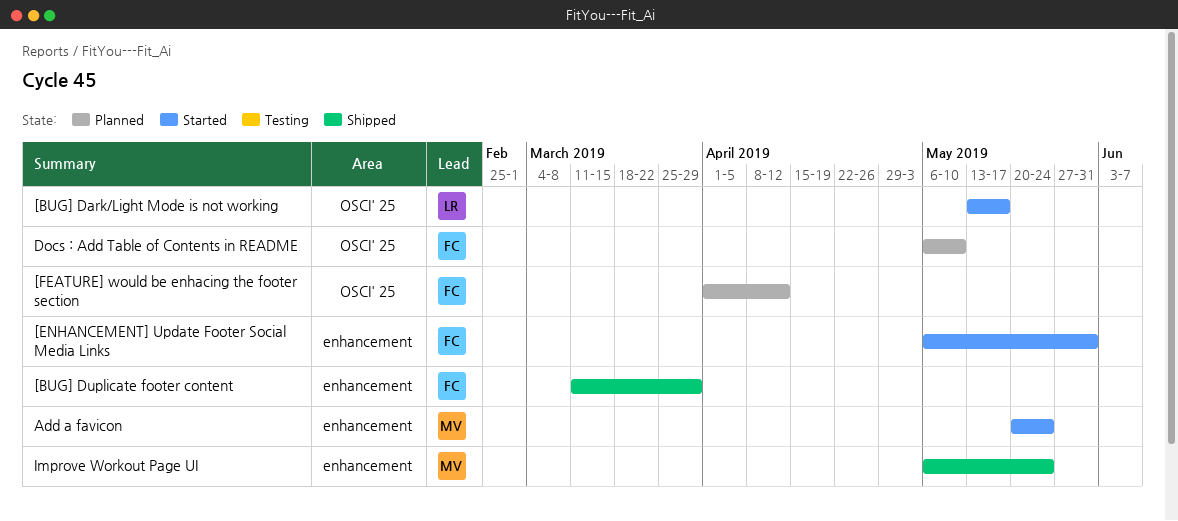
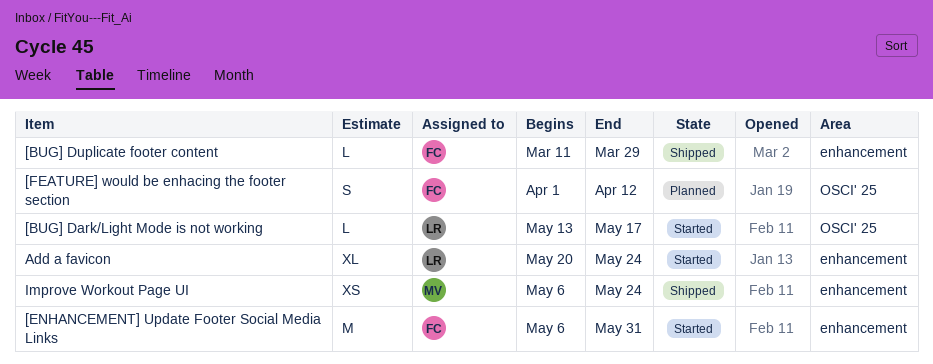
Add a favicon, owner: MV -> LR
Docs : Add Table of Contents in README: present -> none

